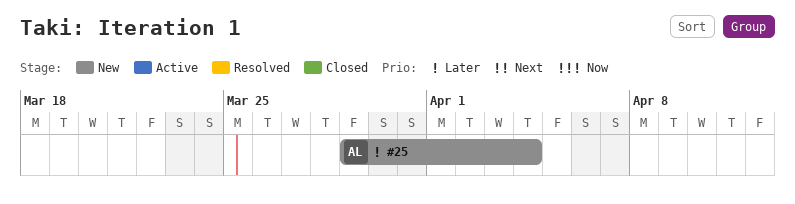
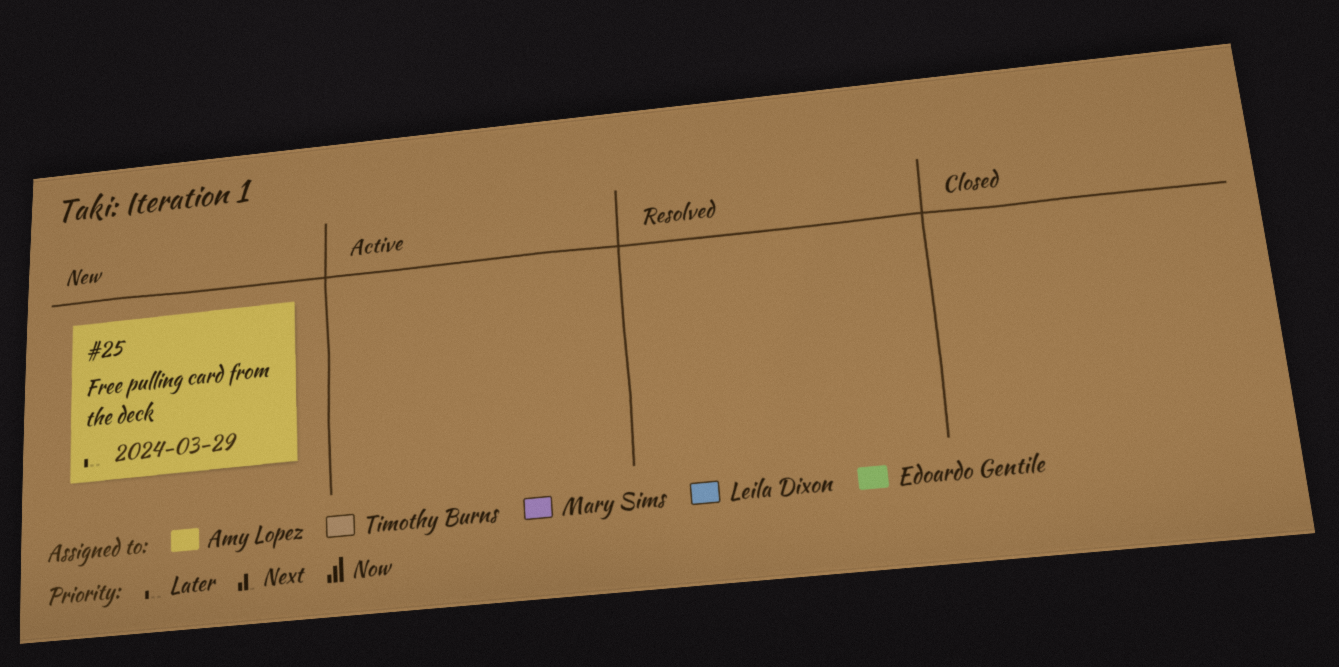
#25, due: Apr 4 -> Mar 29

